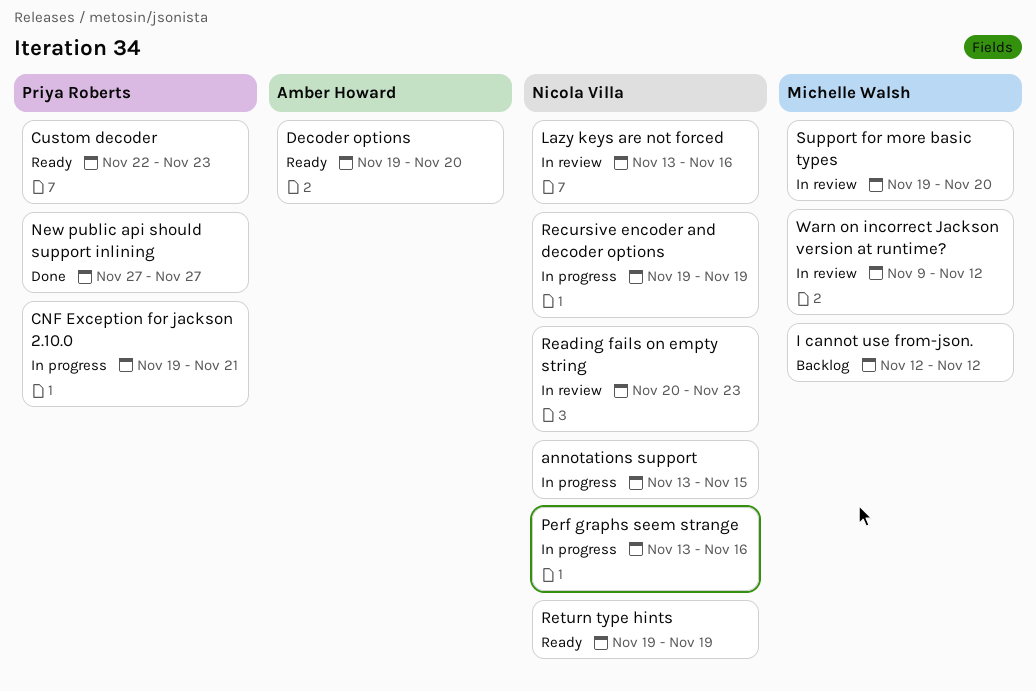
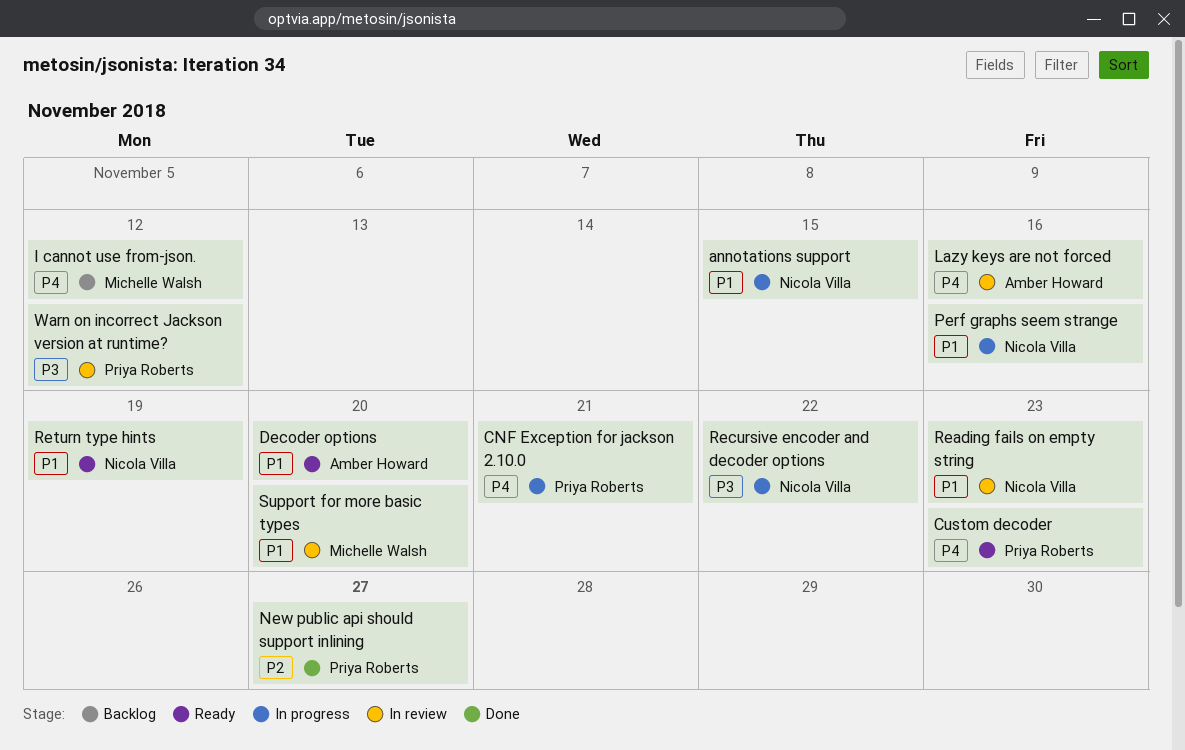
Lazy keys are not forced, owner: Nicola Villa -> Amber Howard
Recursive encoder and decoder options, due: Nov 19 -> Nov 22
Warn on incorrect Jackson version at runtime?, owner: Michelle Walsh -> Priya Roberts

